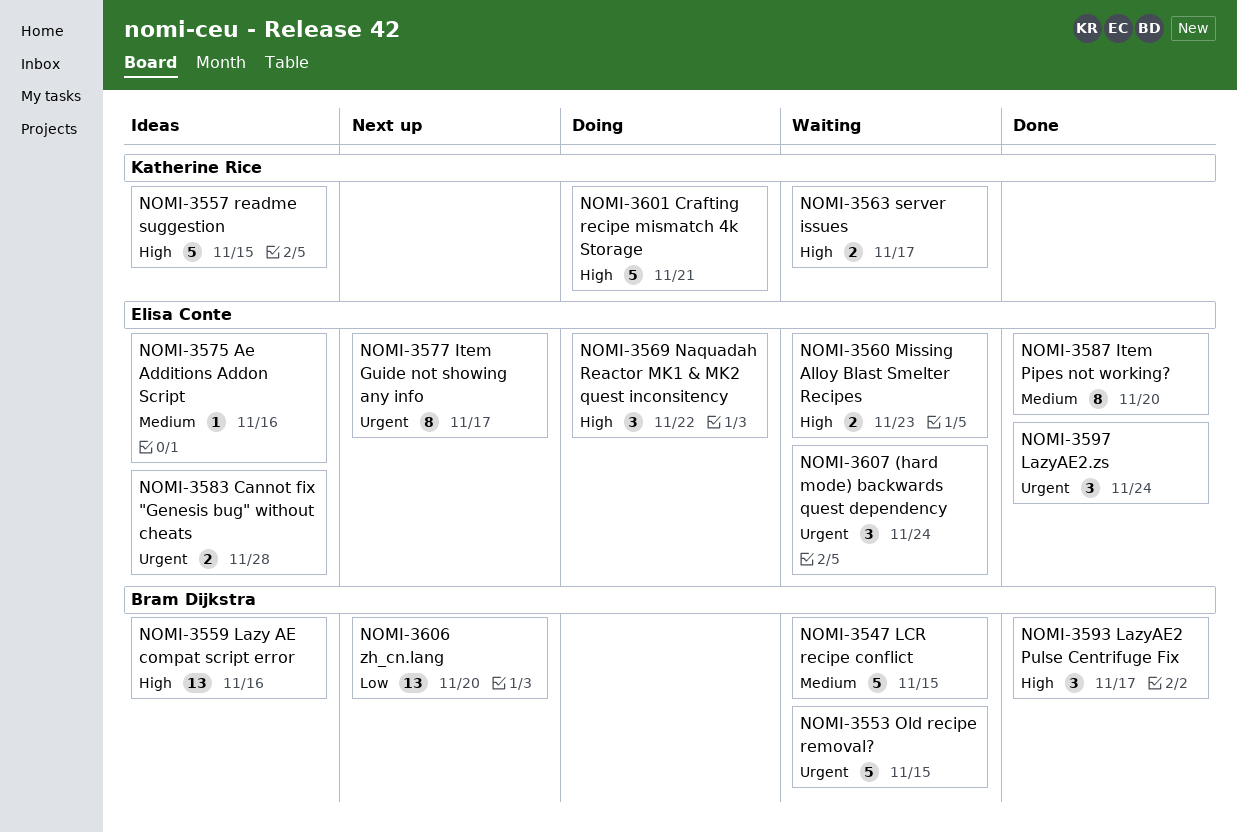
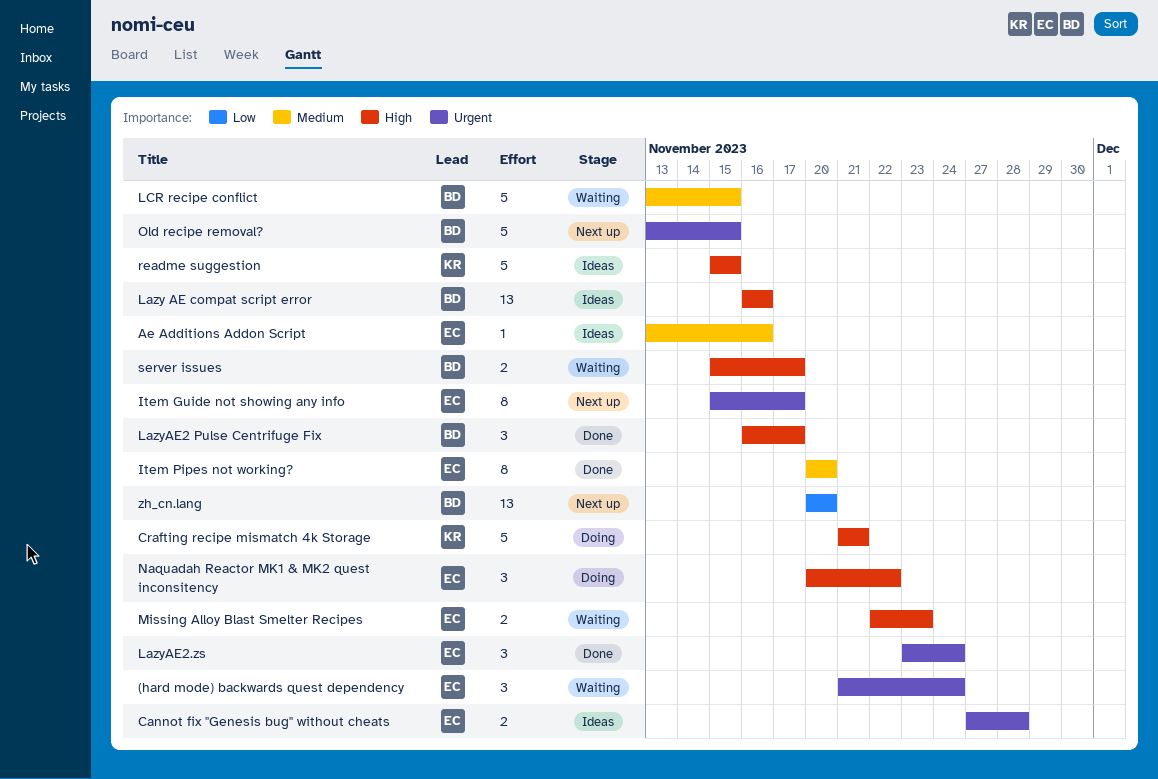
Old recipe removal?, status: Waiting -> Next up
server issues, owner: Katherine Rice -> Bram Dijkstra

